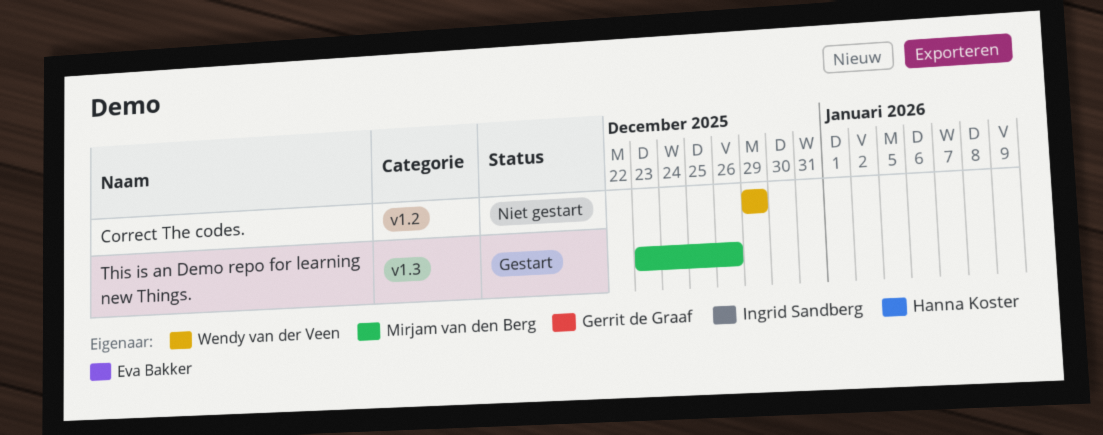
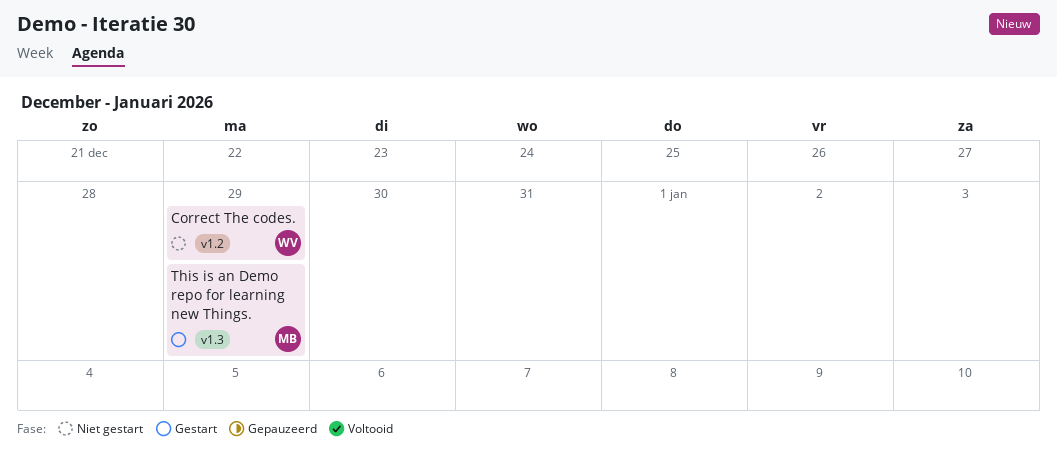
This is an Demo repo for learning new Things., due: Dec 26 -> Dec 29

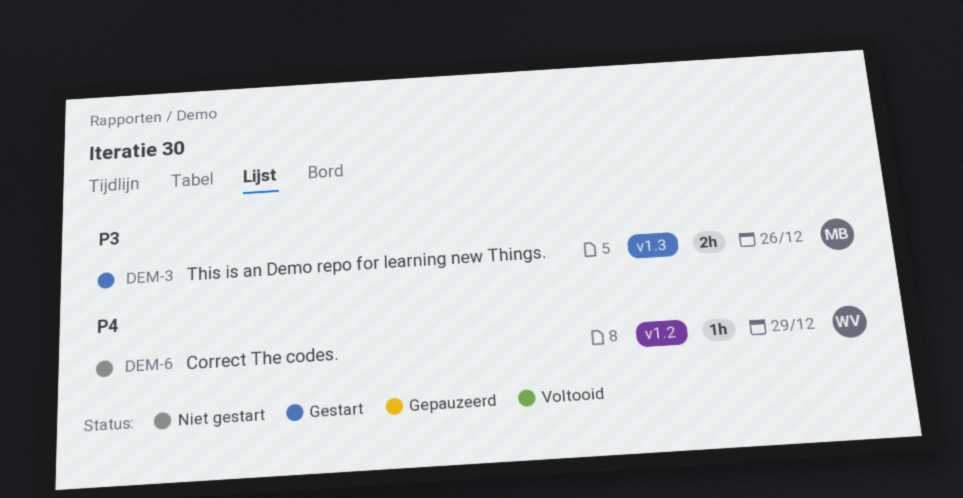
This is an Demo repo for learning new Things., due: Dec 29 -> Dec 26

